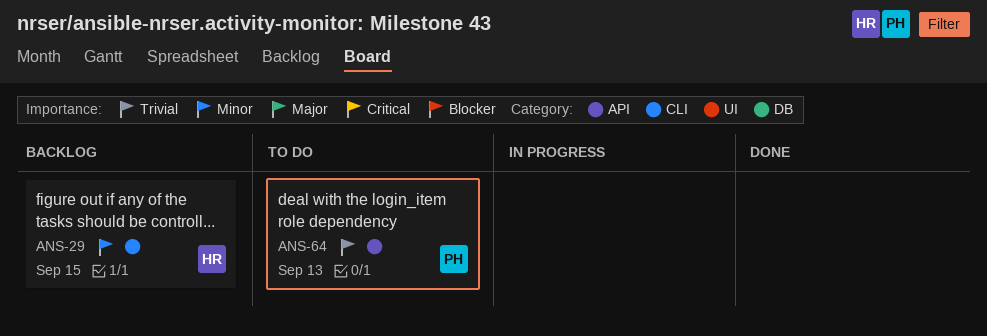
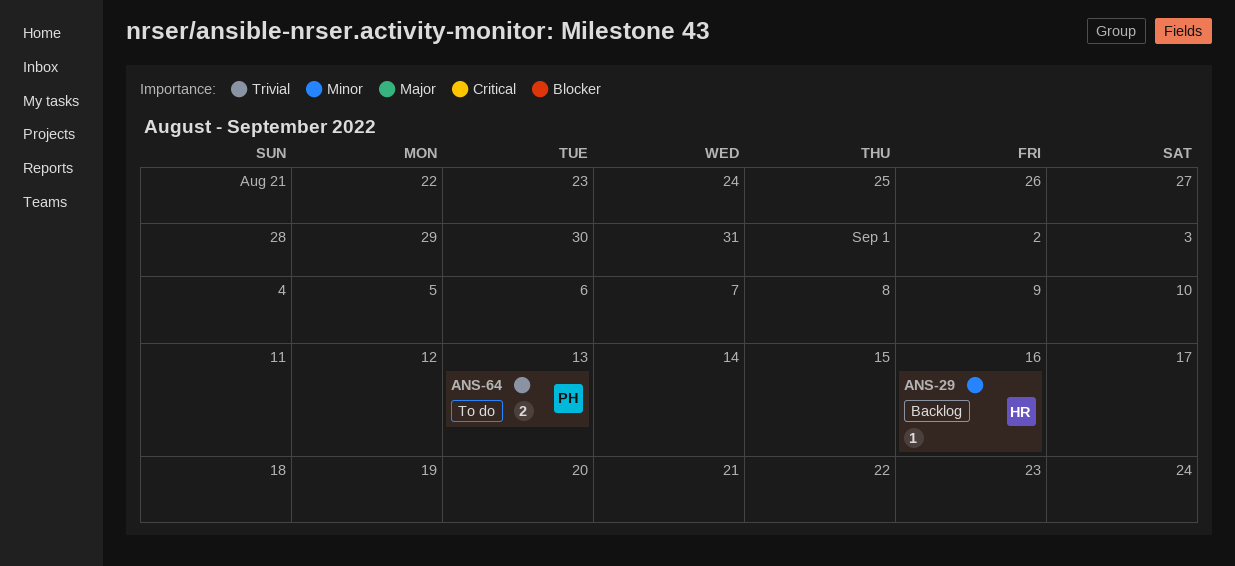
ANS-29, due: Sep 15 -> Sep 16

